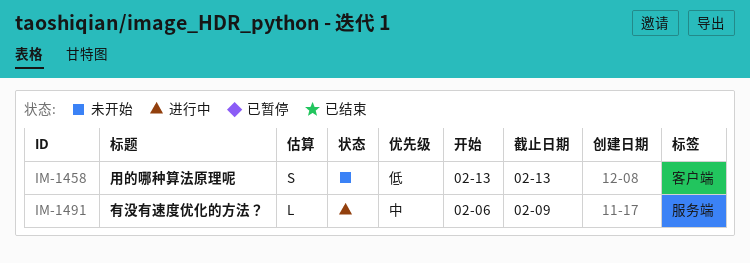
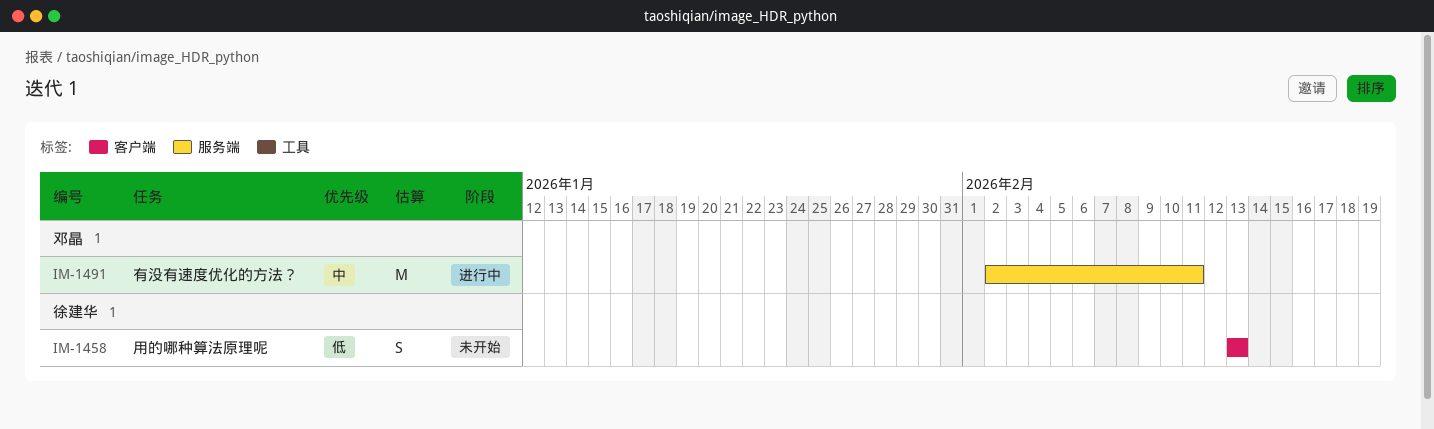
IM-1491, estimate: L -> M
IM-1491, start: Feb 6 -> Feb 2
IM-1491, due: Feb 9 -> Feb 11

